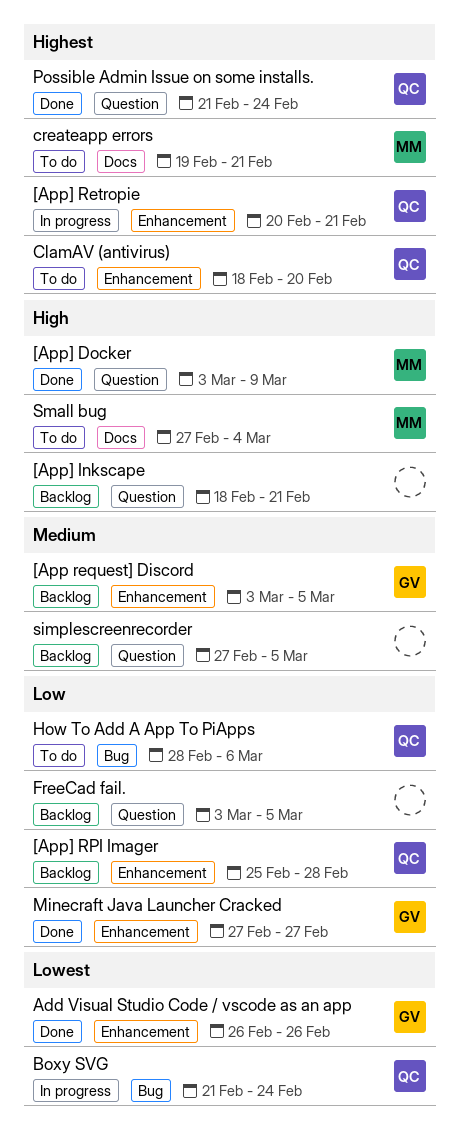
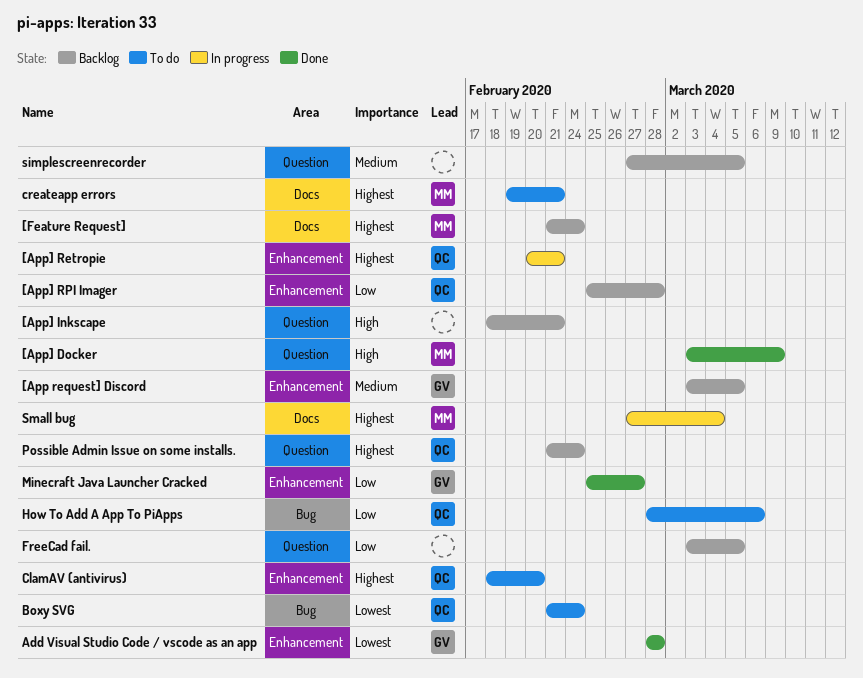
[Feature Request]: none -> present
Add Visual Studio Code / vscode as an app, start: Feb 26 -> Feb 28
Add Visual Studio Code / vscode as an app, due: Feb 26 -> Feb 28
Boxy SVG, status: In progress -> To do
Minecraft Java Launcher Cracked, start: Feb 27 -> Feb 25
Possible Admin Issue on some installs., status: Done -> Backlog
Small bug, status: To do -> In progress
Small bug, priority: High -> Highest

